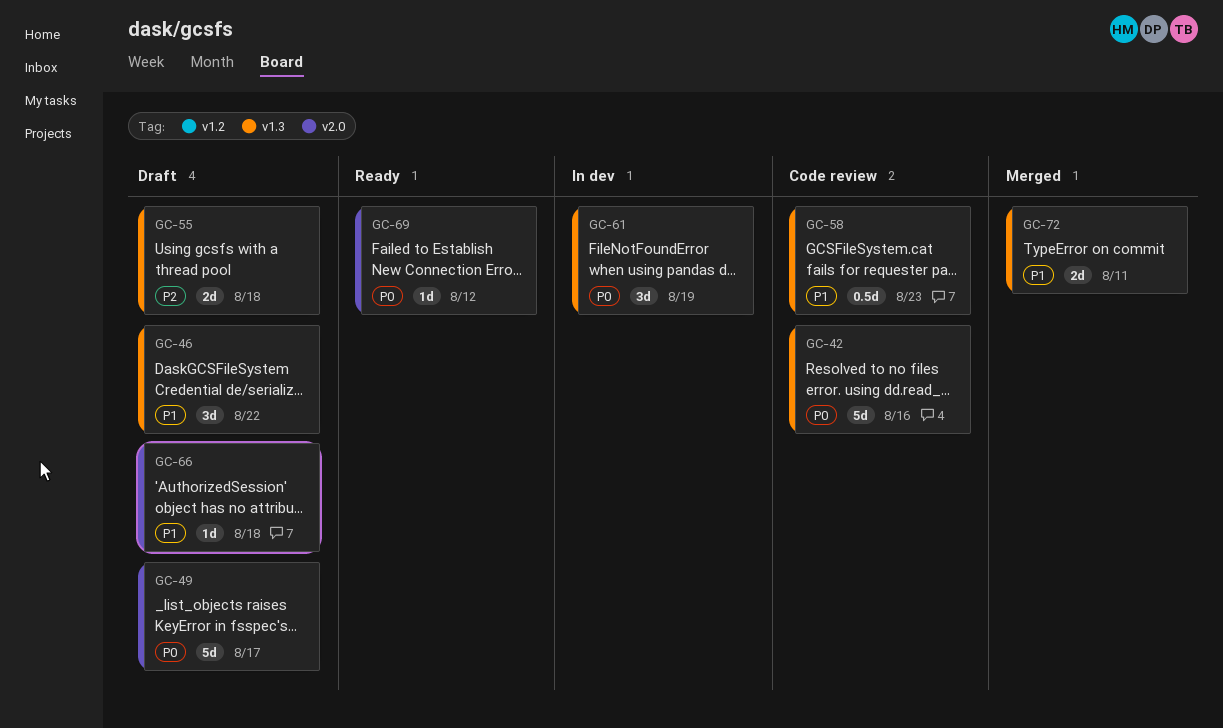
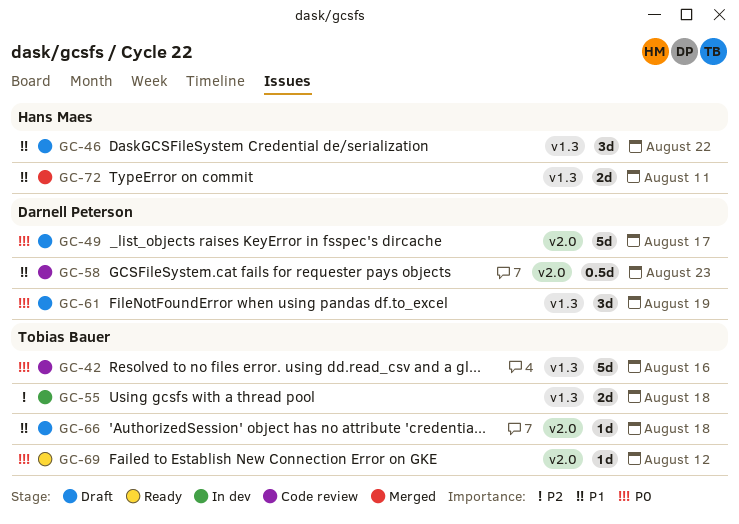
GC-55, status: Draft -> In dev
GC-58, label: v1.3 -> v2.0
GC-61, status: In dev -> Draft

